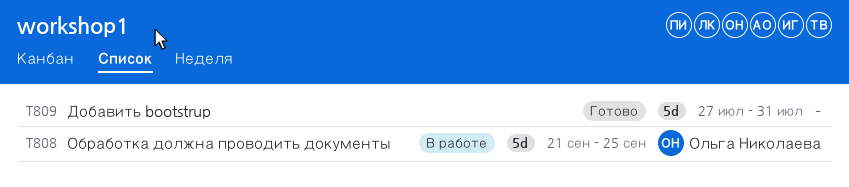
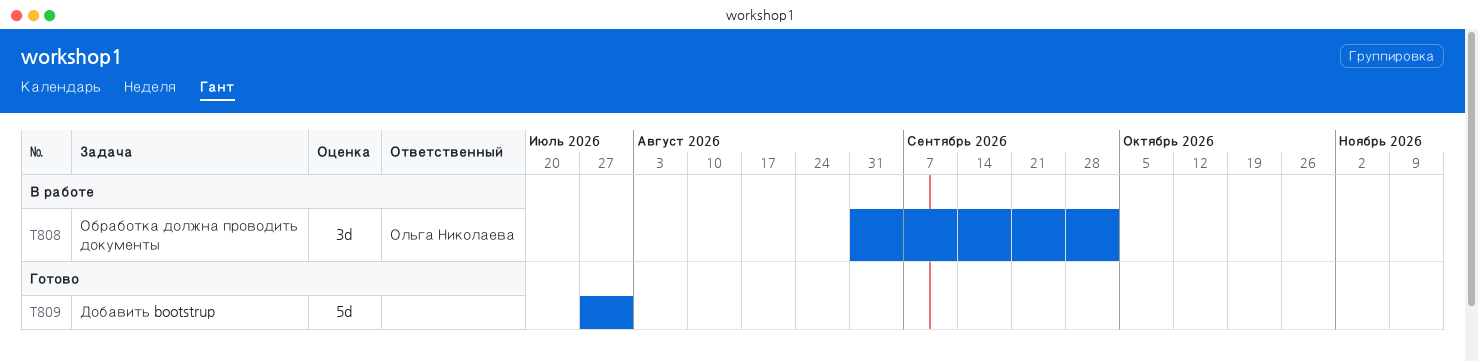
T808, estimate: 5d -> 3d
T808, start: Sep 21 -> Aug 31
T808, due: Sep 25 -> Oct 2

